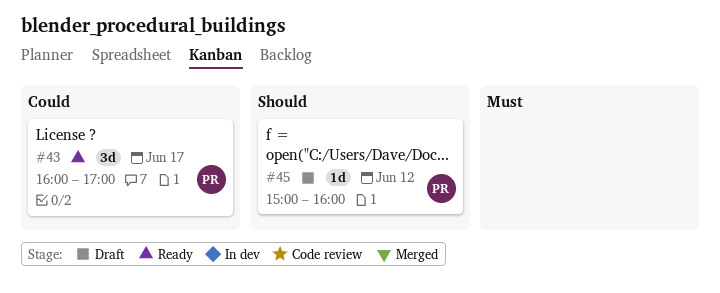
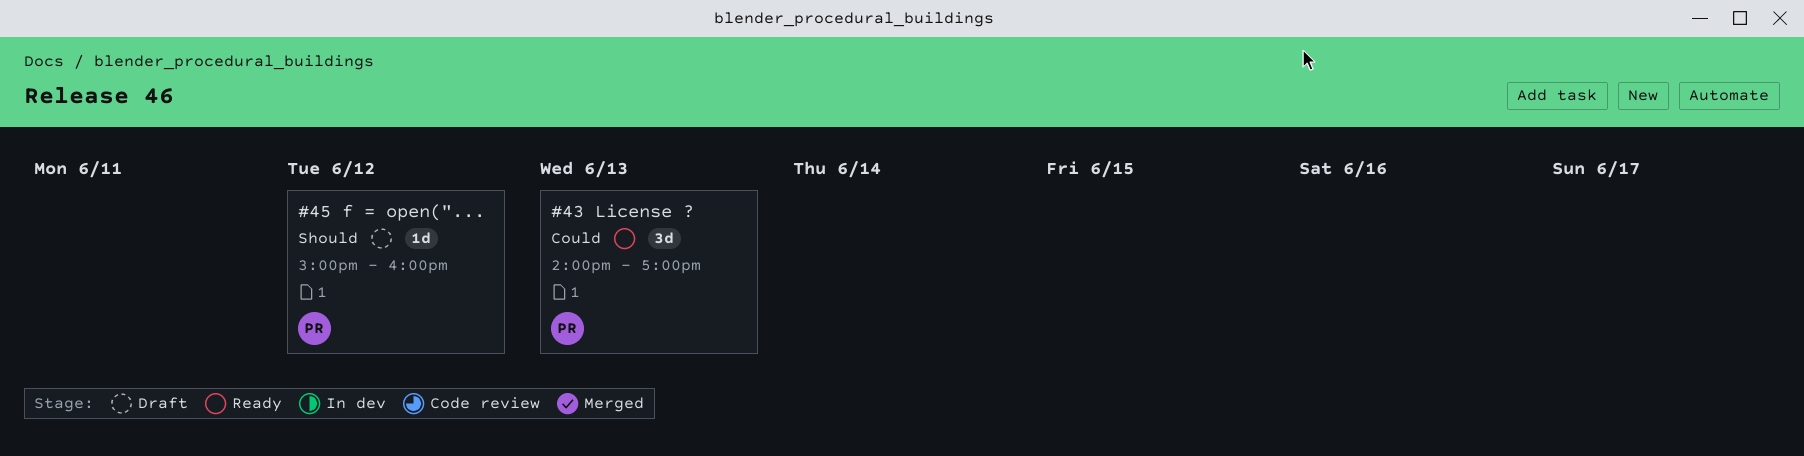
#43, day: Jun 17 -> Jun 13
#43, begins: 16:00 -> 14:00

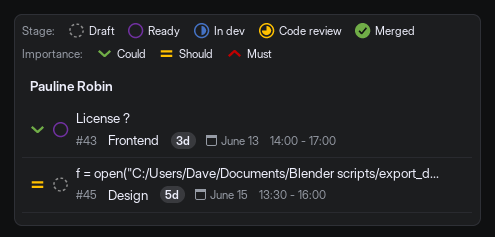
#45, estimate: 1d -> 5d
#45, day: Jun 12 -> Jun 15
#45, begins: 15:00 -> 13:30

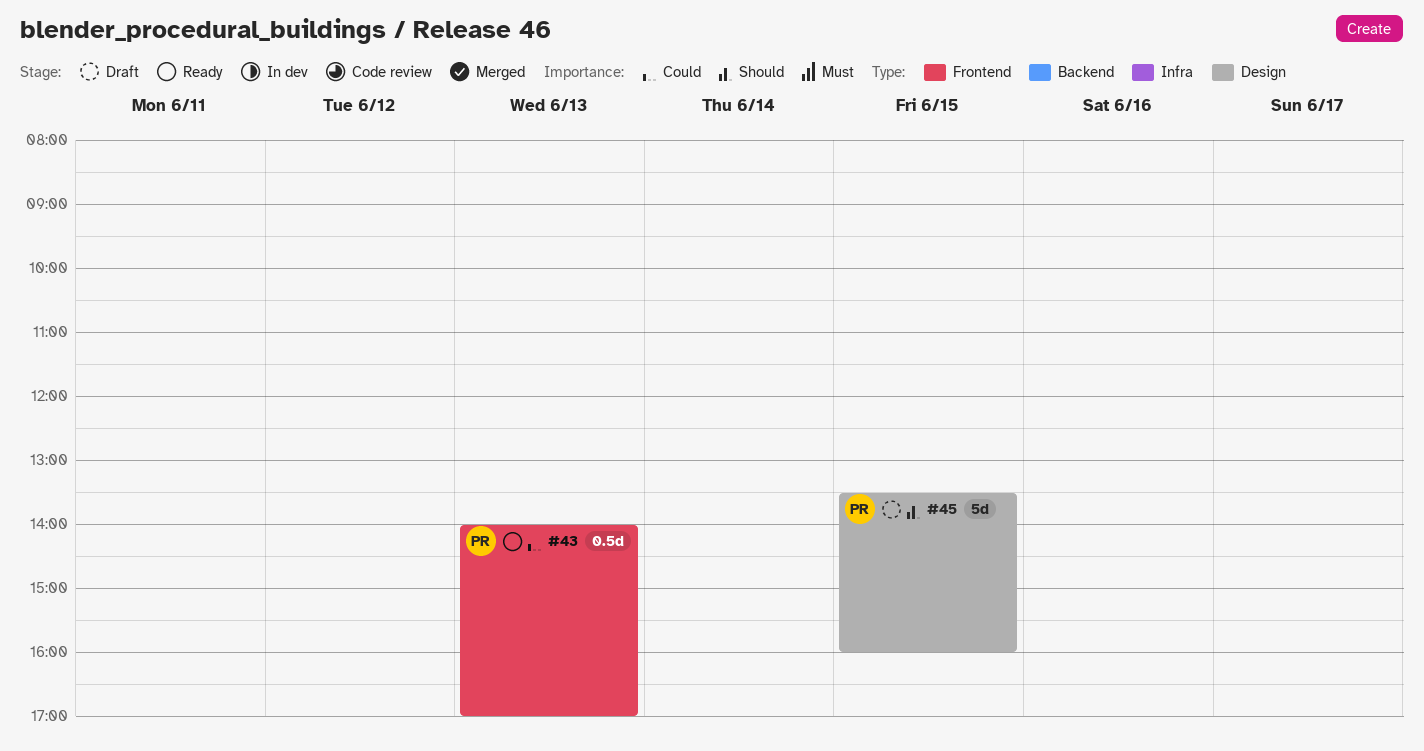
#43, estimate: 3d -> 0.5d

